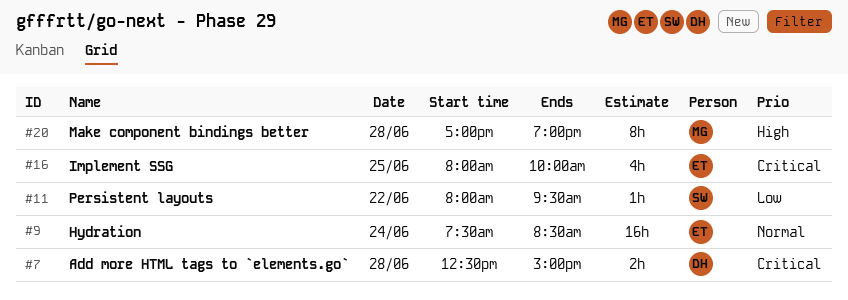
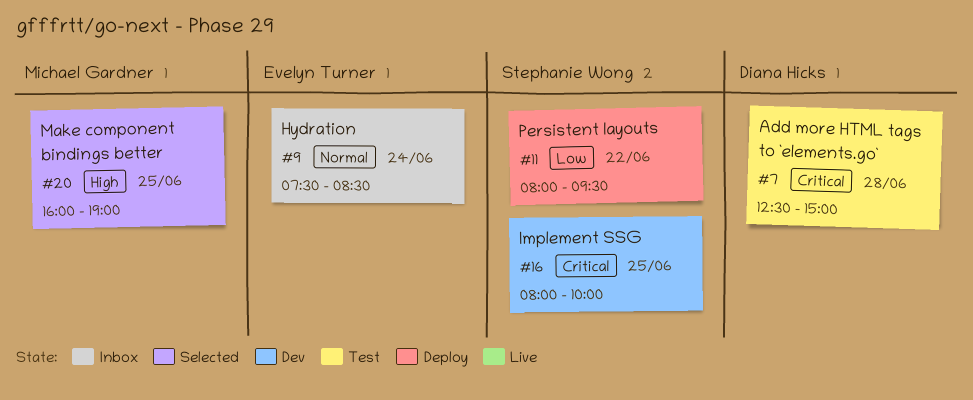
#16, owner: Evelyn Turner -> Stephanie Wong
#20, day: Jun 28 -> Jun 25
#20, begins: 17:00 -> 16:00

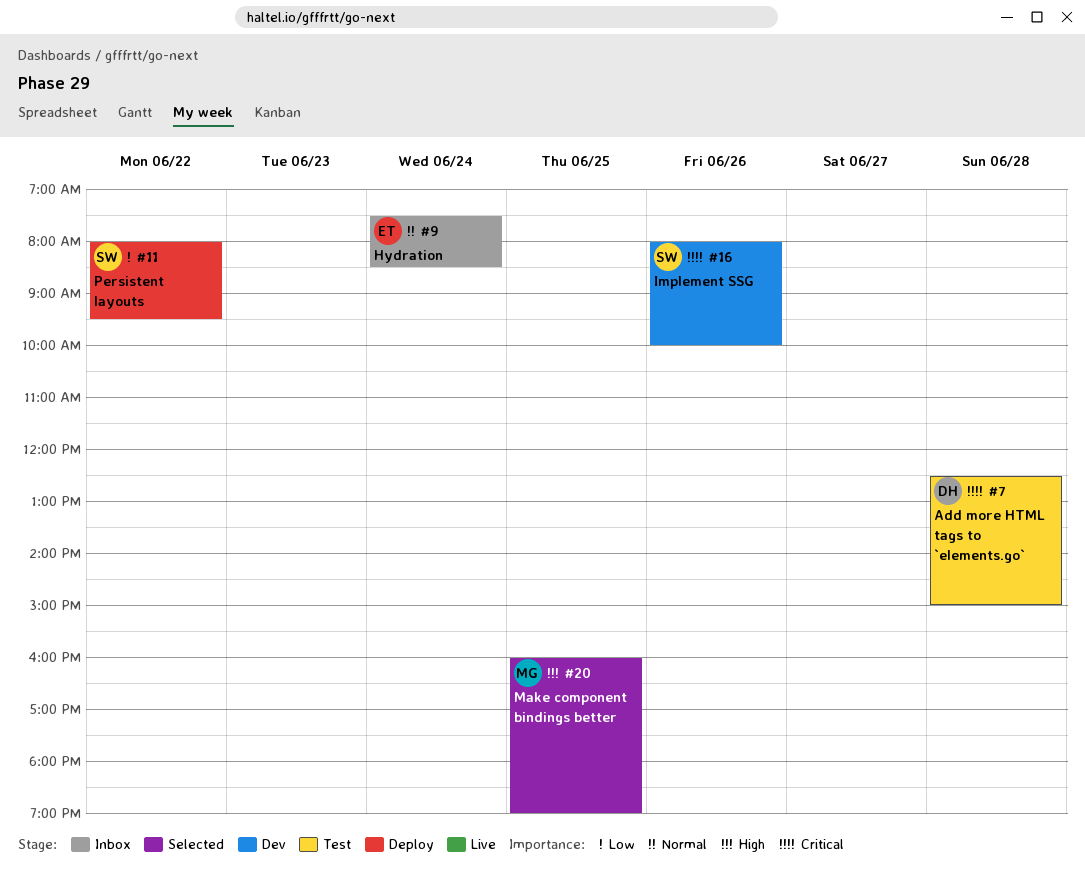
#16, day: Jun 25 -> Jun 26

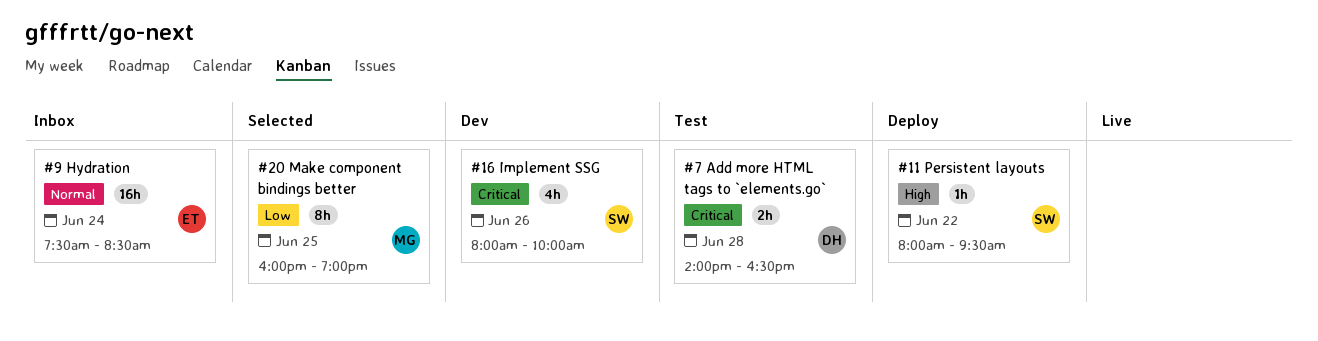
#7, begins: 12:30 -> 14:00
#7, ends: 15:00 -> 16:30
#11, priority: Low -> High
#20, priority: High -> Low

